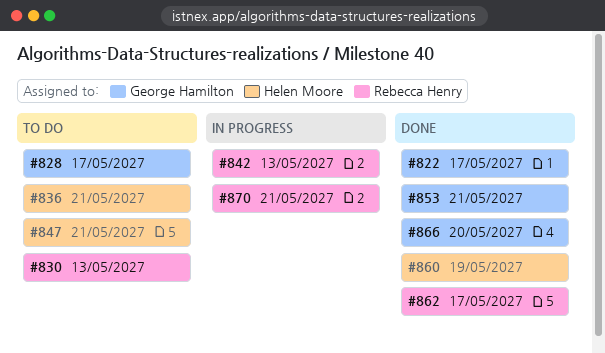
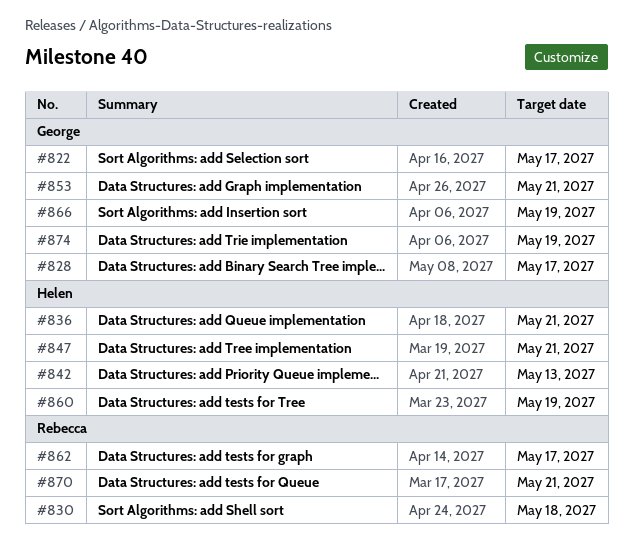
#830, due: May 13 -> May 18
#842, owner: Rebecca Henry -> Helen Moore
#866, due: May 20 -> May 19
#874: none -> present

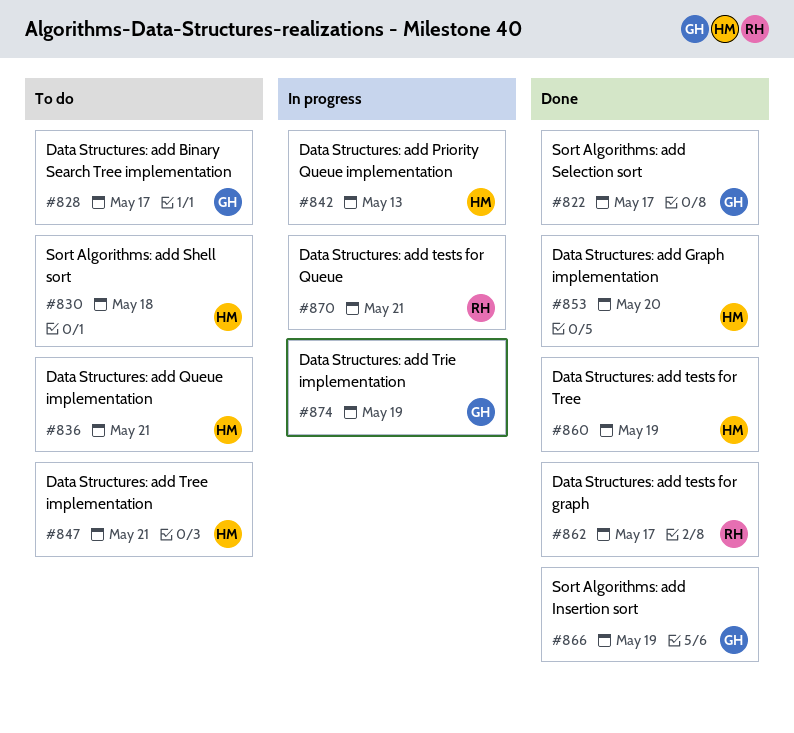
#830, owner: Rebecca -> Helen
#853, owner: George -> Helen
#853, due: May 21 -> May 20

